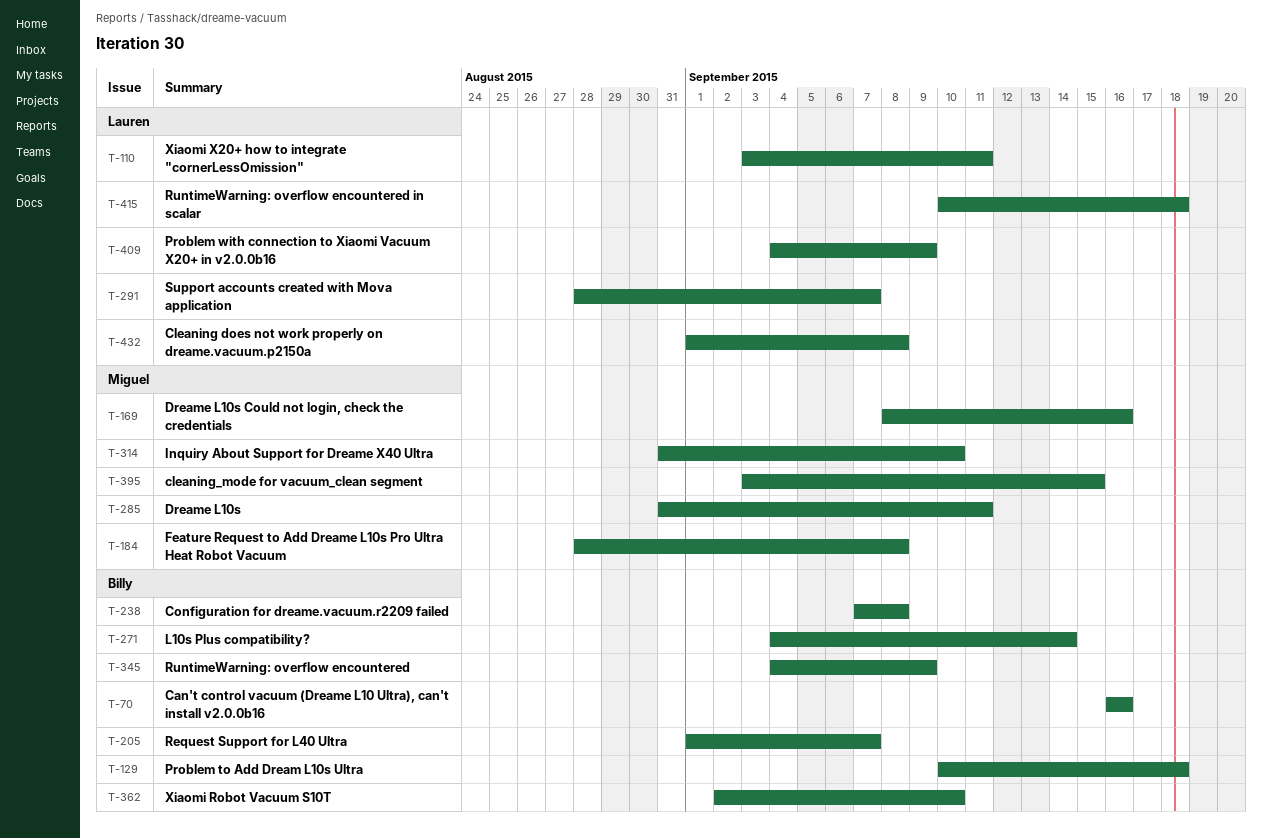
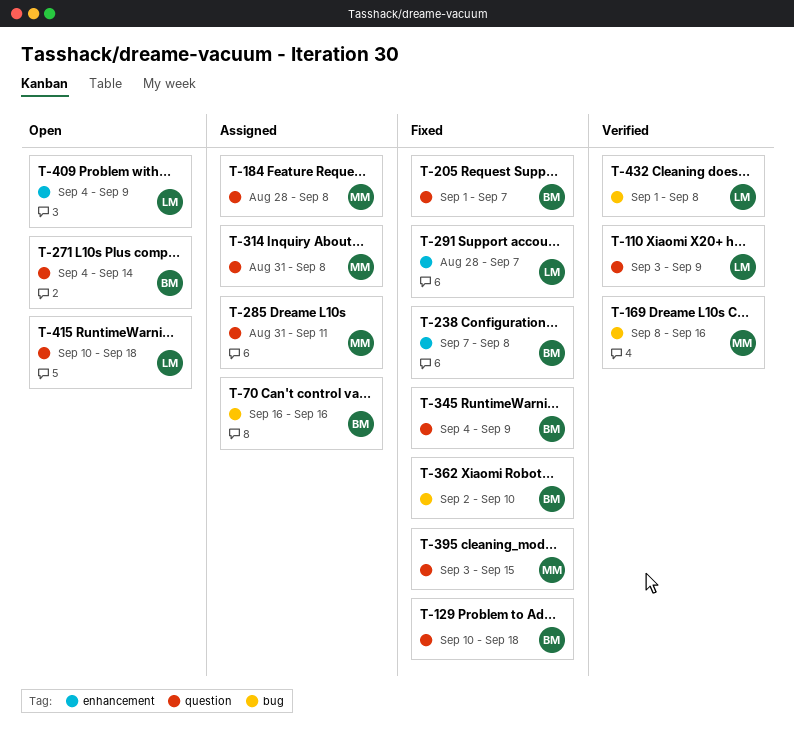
T-110, due: Sep 11 -> Sep 9
T-314, due: Sep 10 -> Sep 8

